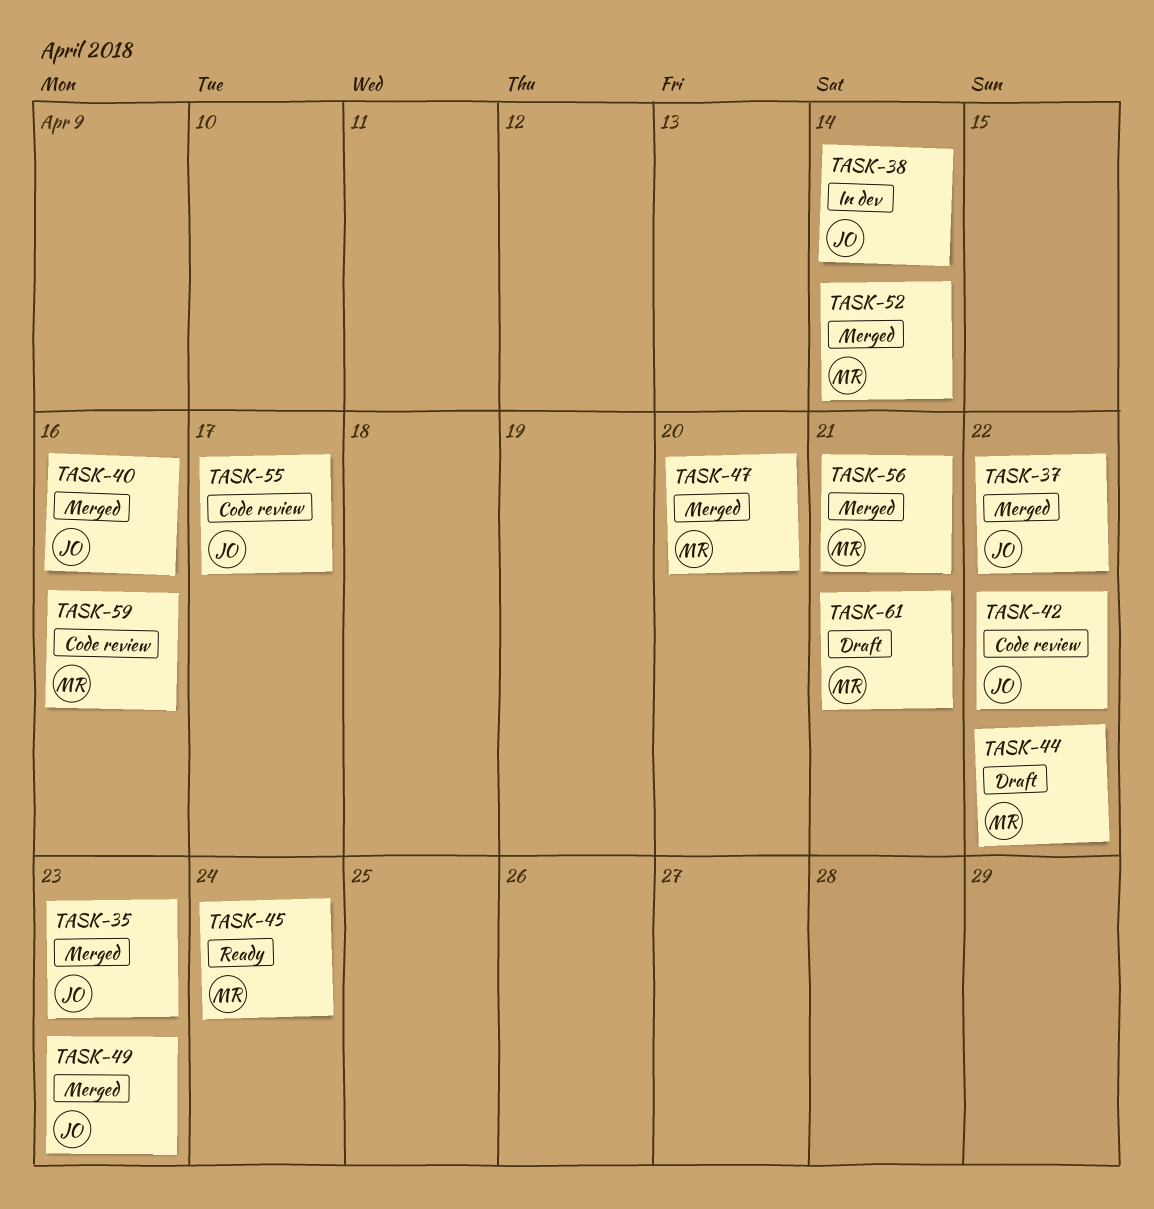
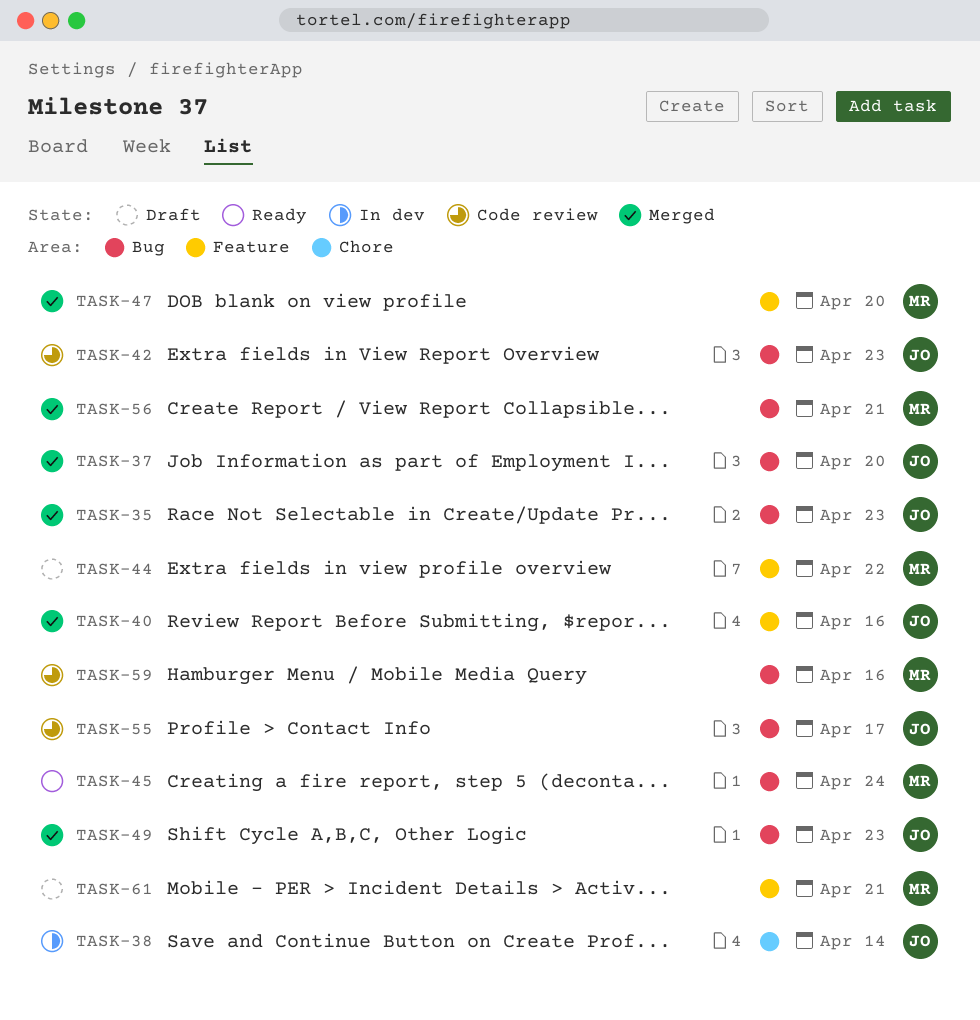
TASK-37, due: Apr 22 -> Apr 20
TASK-42, due: Apr 22 -> Apr 23
TASK-52: present -> none

